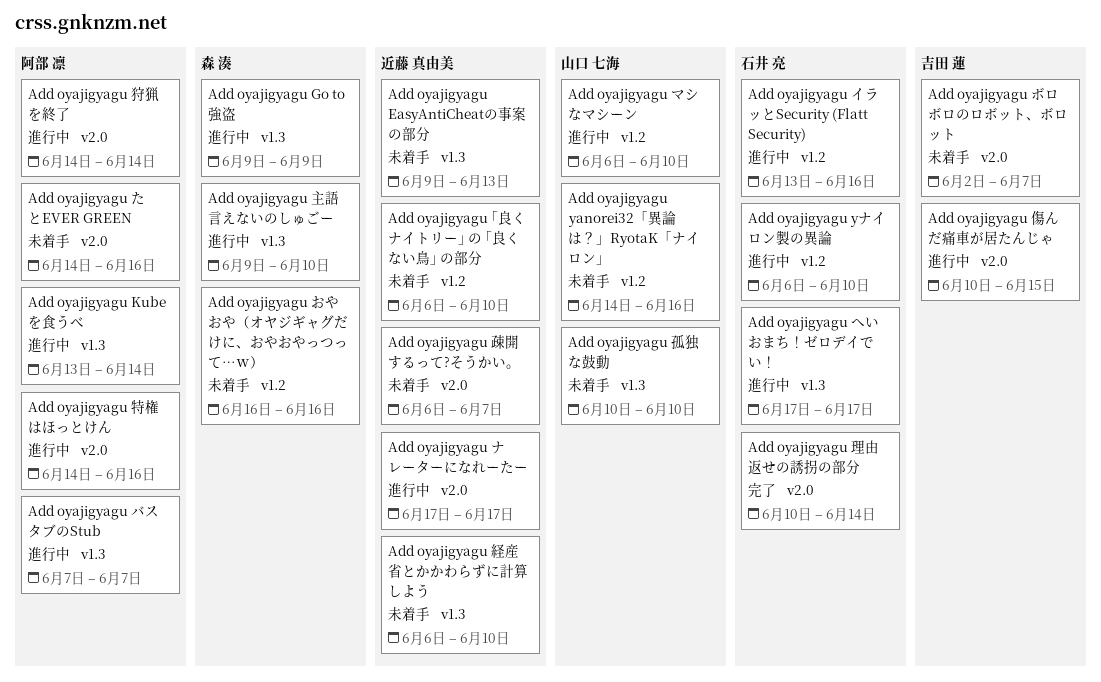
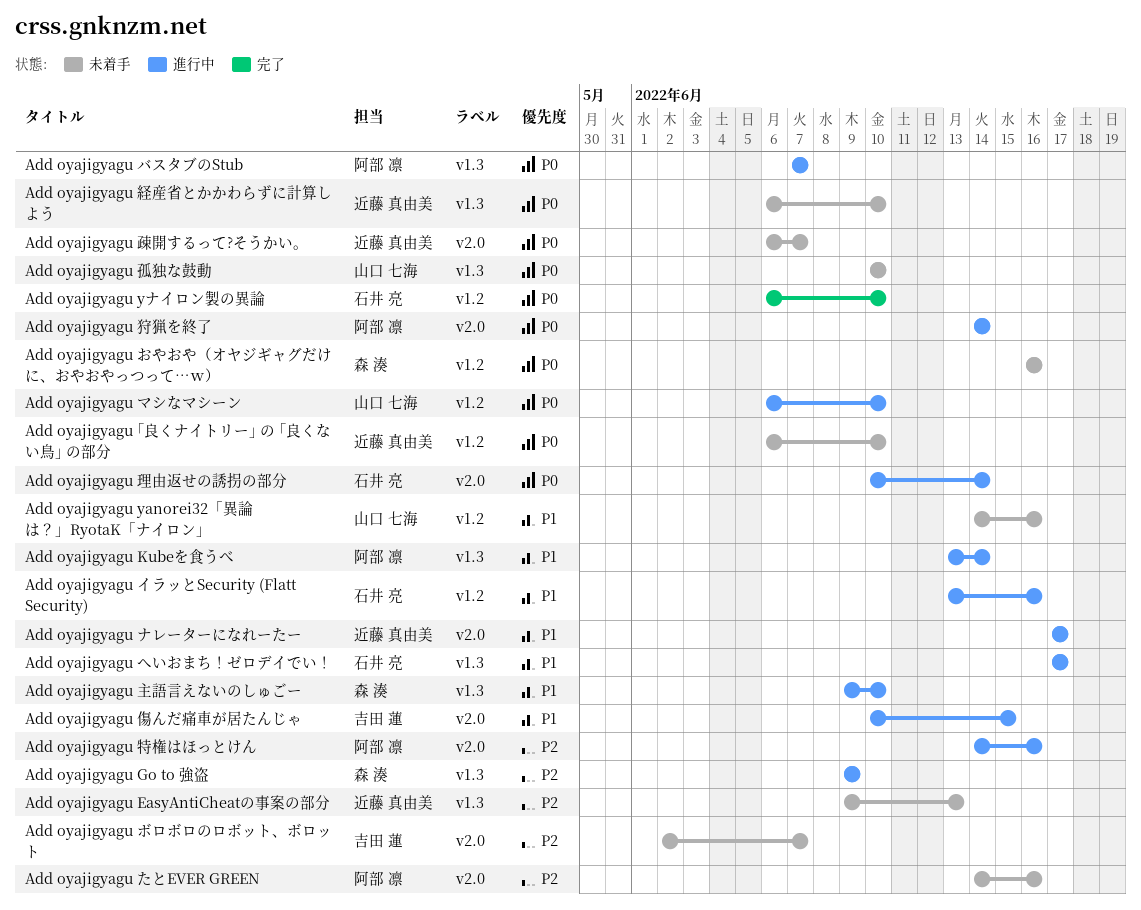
Add oyajigyagu yナイロン製の異論, status: 進行中 -> 完了
Add oyajigyagu 理由返せの誘拐の部分, status: 完了 -> 進行中

